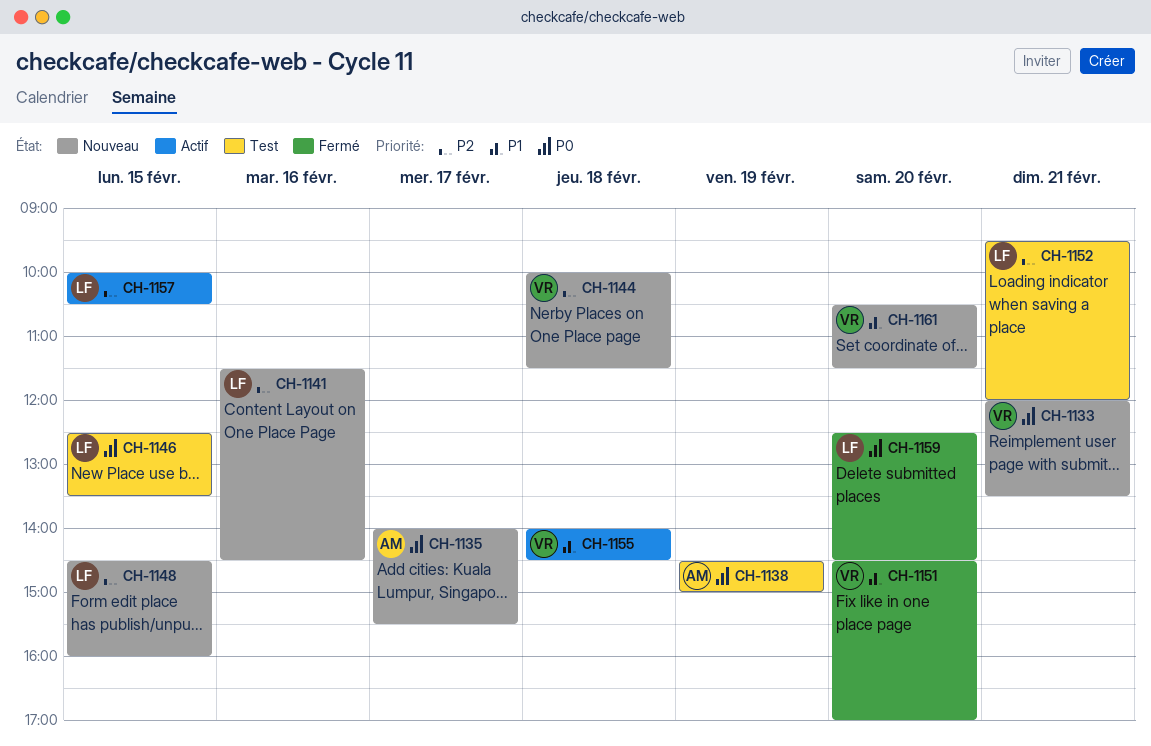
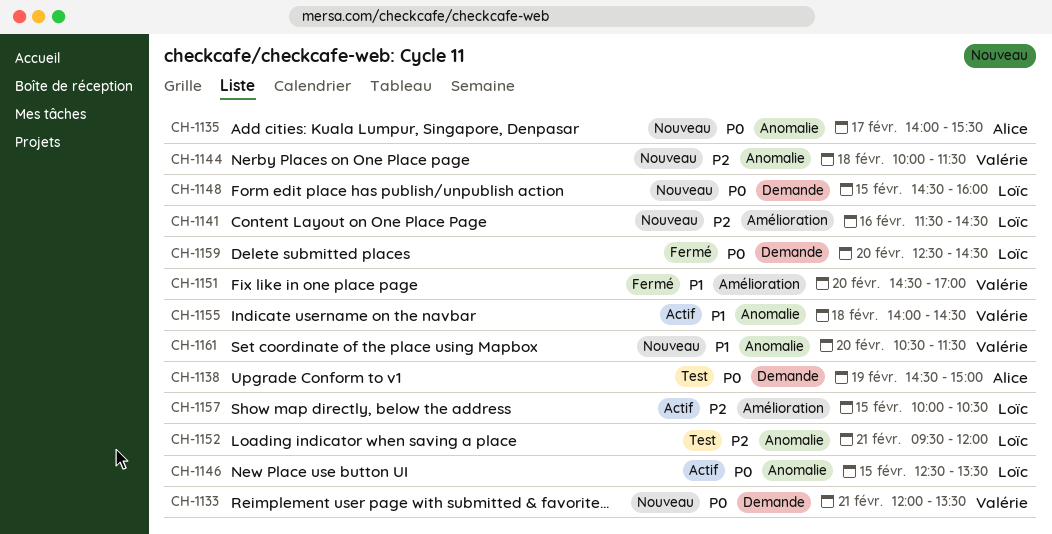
CH-1146, status: Test -> Actif
CH-1148, priority: P2 -> P0

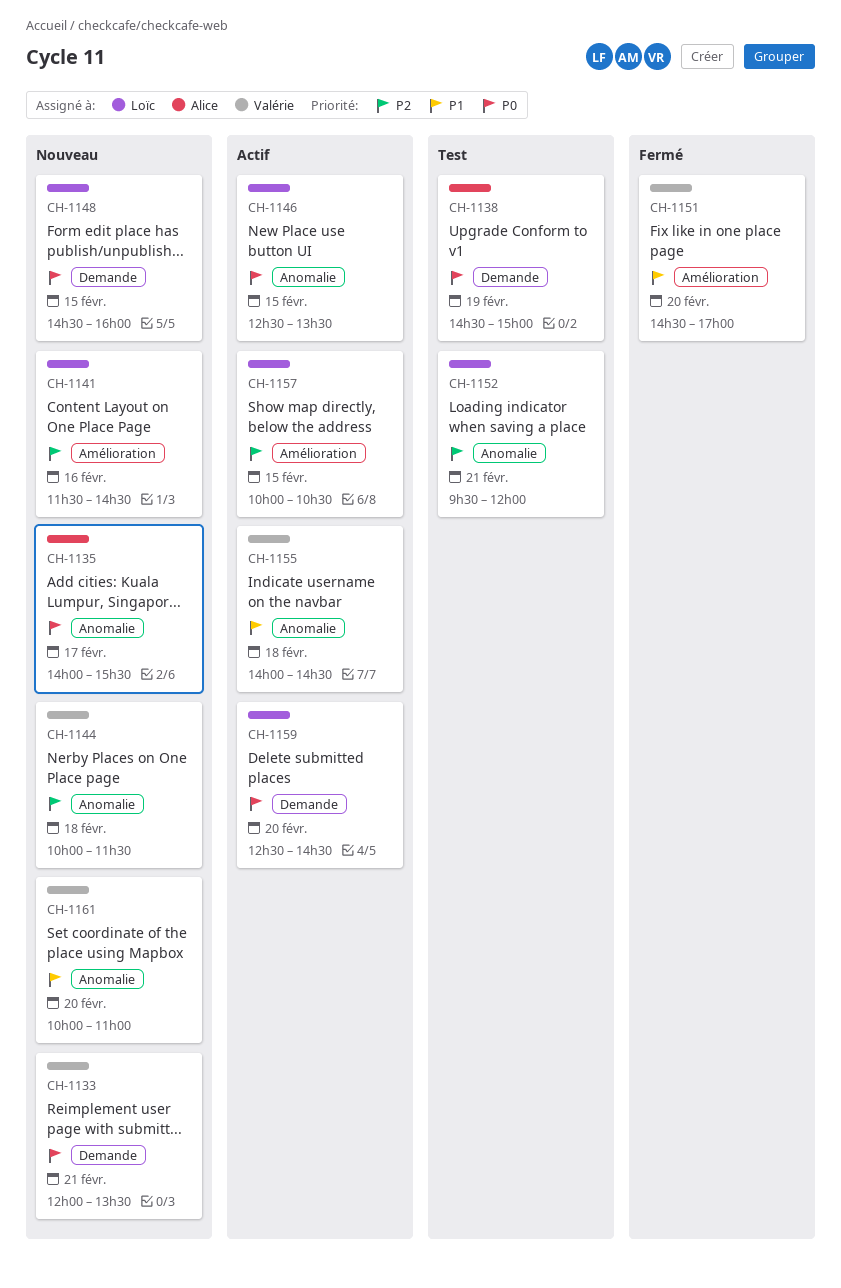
CH-1159, status: Fermé -> Actif
CH-1161, begins: 10:30 -> 10:00
CH-1161, ends: 11:30 -> 11:00

